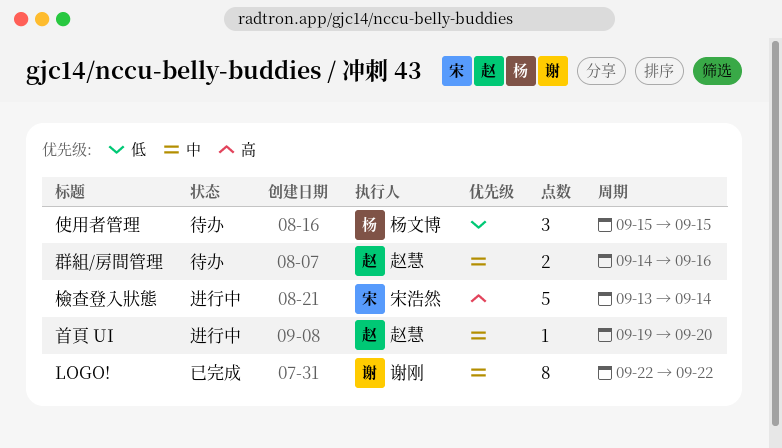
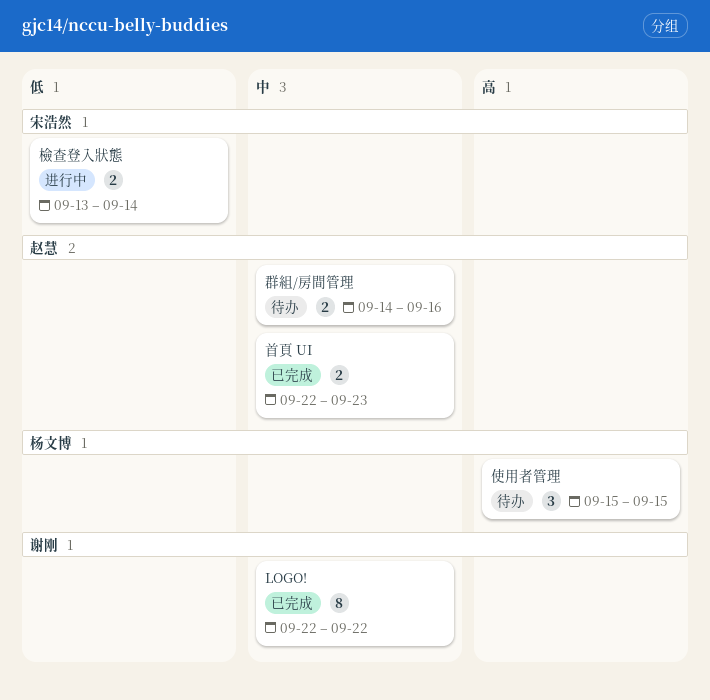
使用者管理, priority: 低 -> 高
檢查登入狀態, priority: 高 -> 低
檢查登入狀態, estimate: 5 -> 2
首頁 UI, status: 进行中 -> 已完成
首頁 UI, estimate: 1 -> 2
首頁 UI, start: Sep 19 -> Sep 22
首頁 UI, due: Sep 20 -> Sep 23

